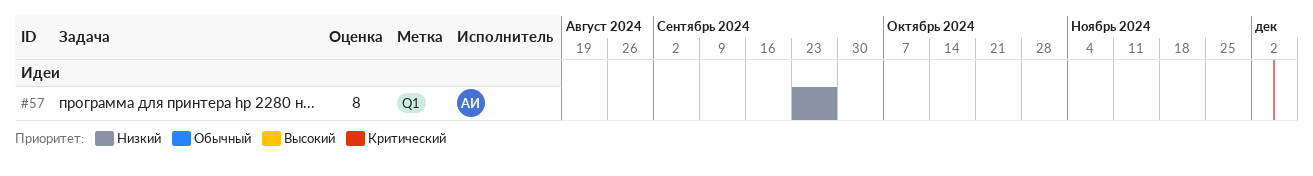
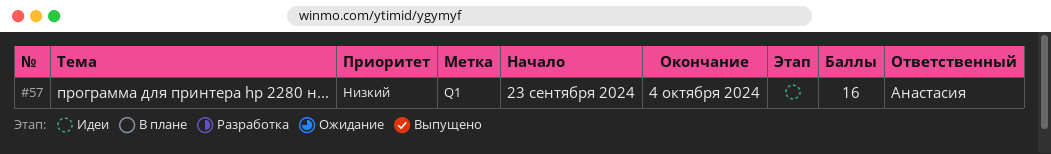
#57, estimate: 8 -> 16
#57, due: Sep 27 -> Oct 4

